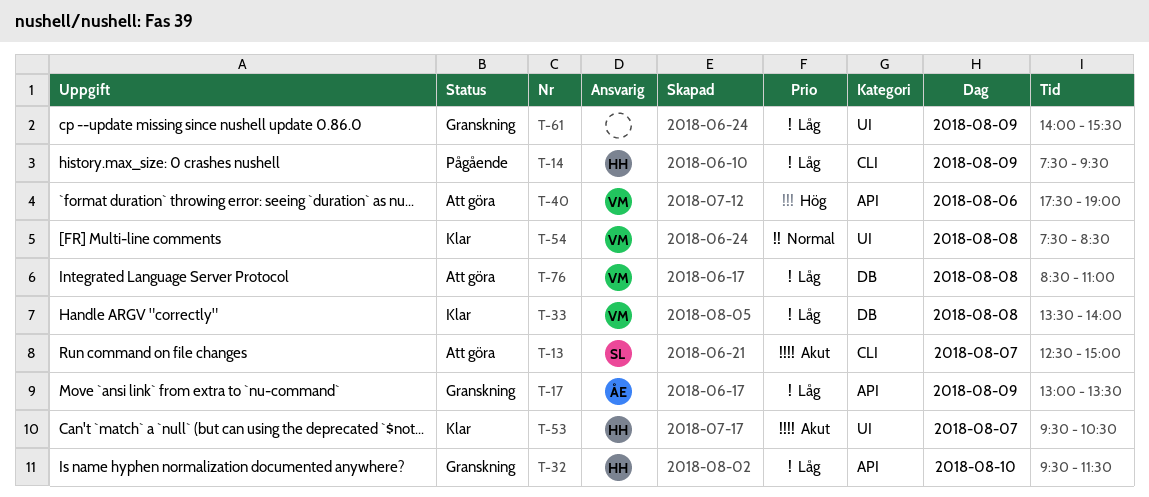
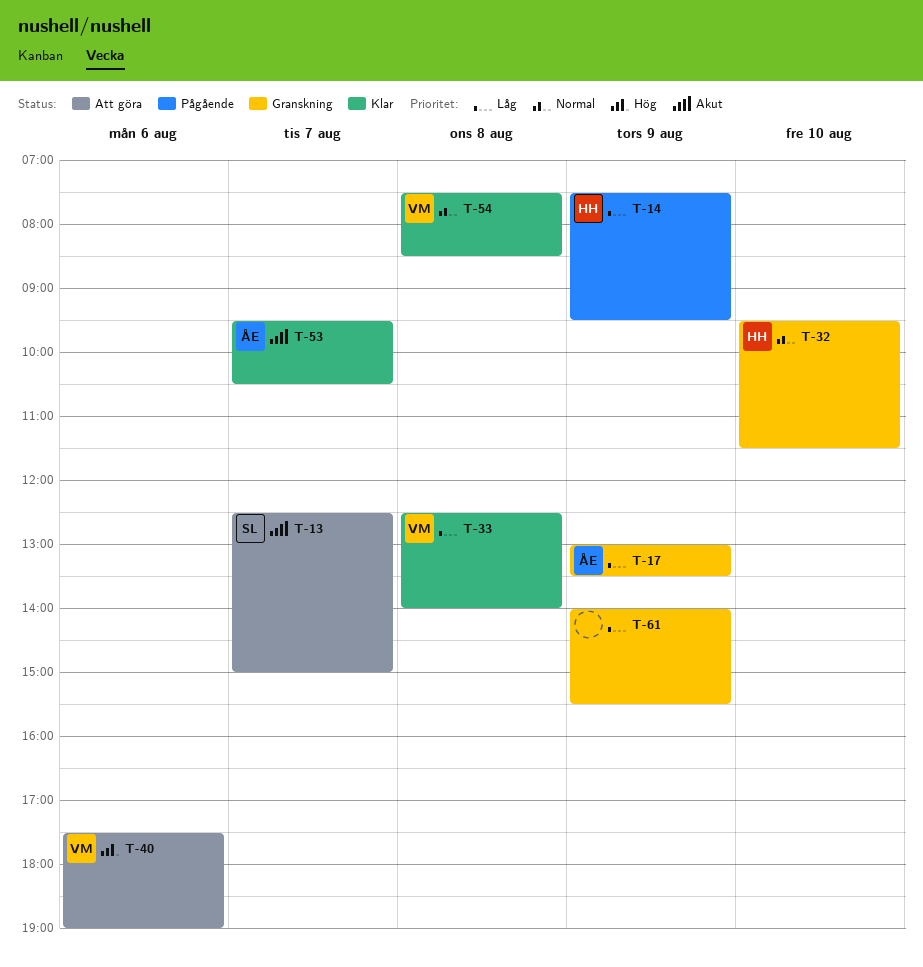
T-32, priority: Låg -> Normal
T-33, begins: 13:30 -> 12:30
T-53, owner: HH -> ÅE
T-76: present -> none

